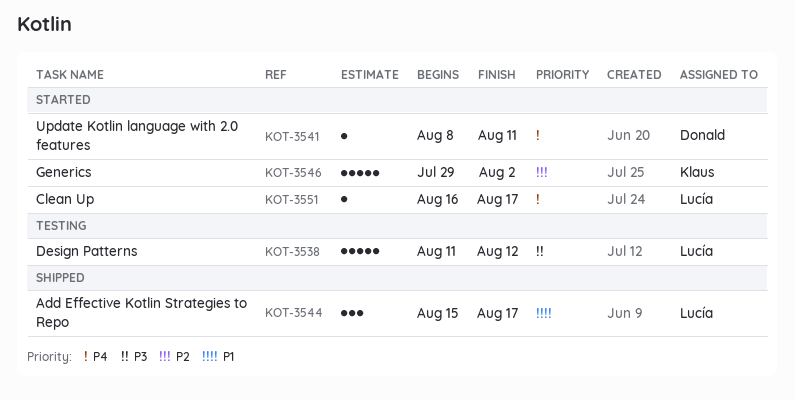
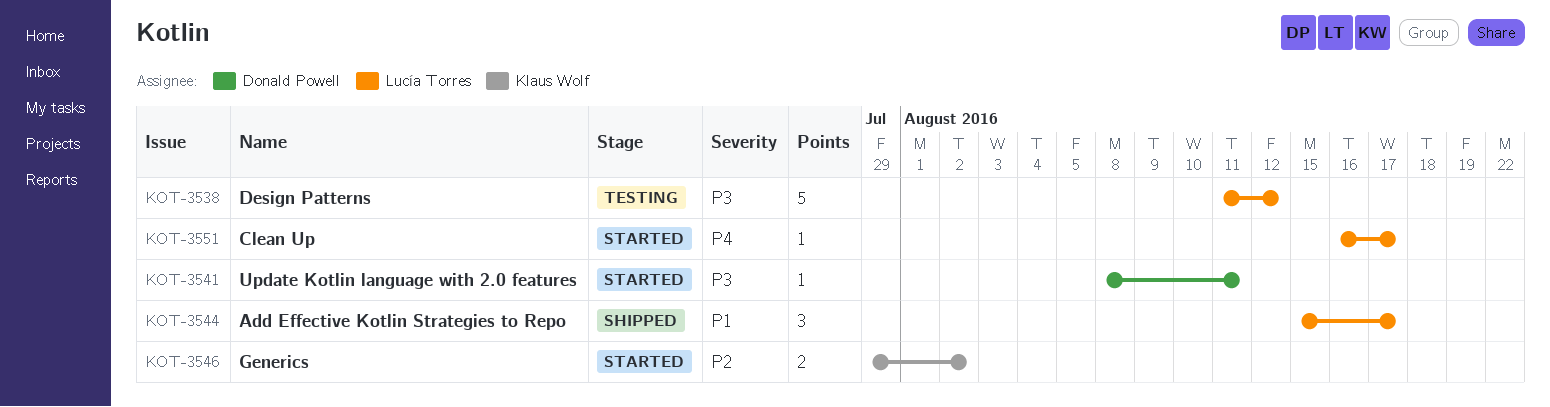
KOT-3541, priority: P4 -> P3
KOT-3546, estimate: 5 -> 2

